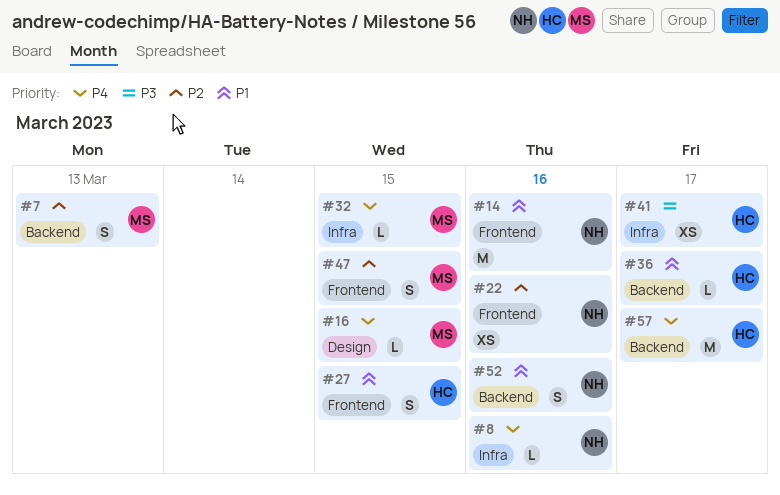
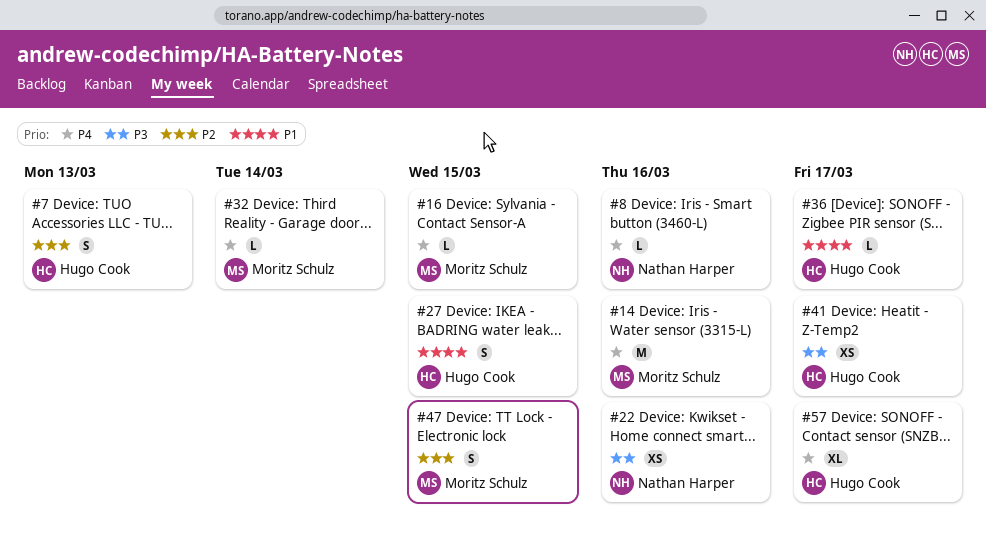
#7, owner: Moritz Schulz -> Hugo Cook
#14, owner: Nathan Harper -> Moritz Schulz
#14, priority: P1 -> P4
#22, priority: P2 -> P3
#32, due: Mar 15 -> Mar 14
#52: present -> none
#57, estimate: M -> XL

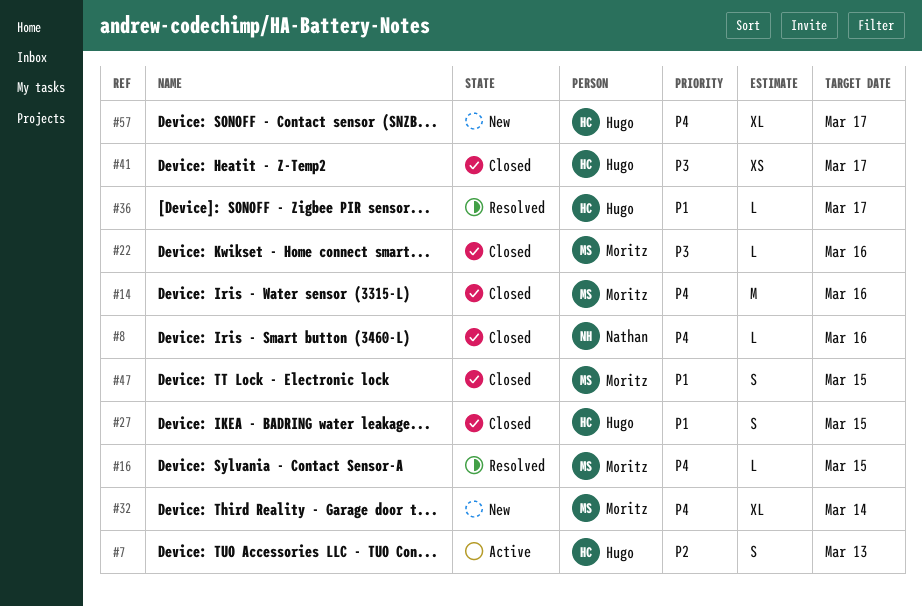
#22, owner: Nathan Harper -> Moritz Schulz
#22, estimate: XS -> L
#32, estimate: L -> XL
#47, priority: P2 -> P1

